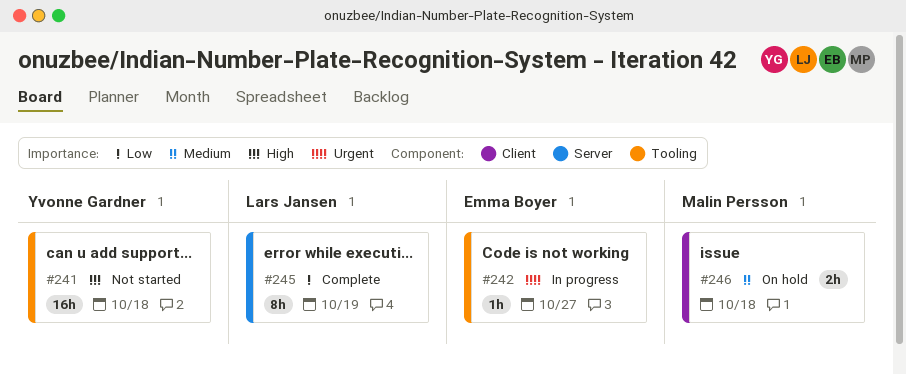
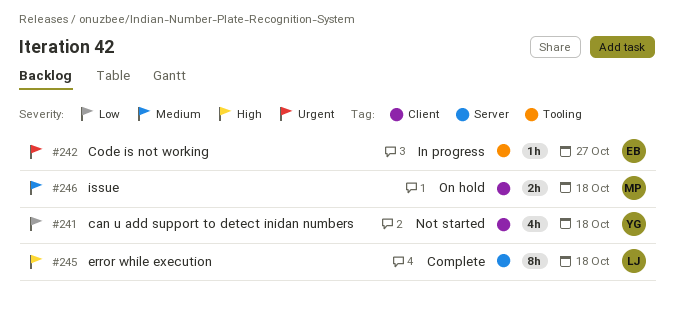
#241, priority: High -> Low
#241, label: Tooling -> Client
#241, estimate: 16h -> 4h
#245, priority: Low -> High
#245, due: Oct 19 -> Oct 18

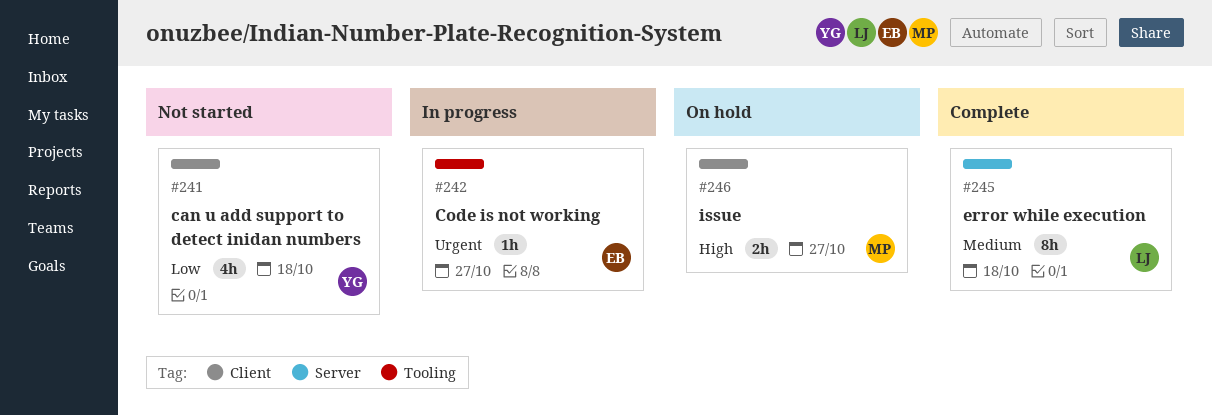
#245, priority: High -> Medium
#246, priority: Medium -> High
#246, due: Oct 18 -> Oct 27

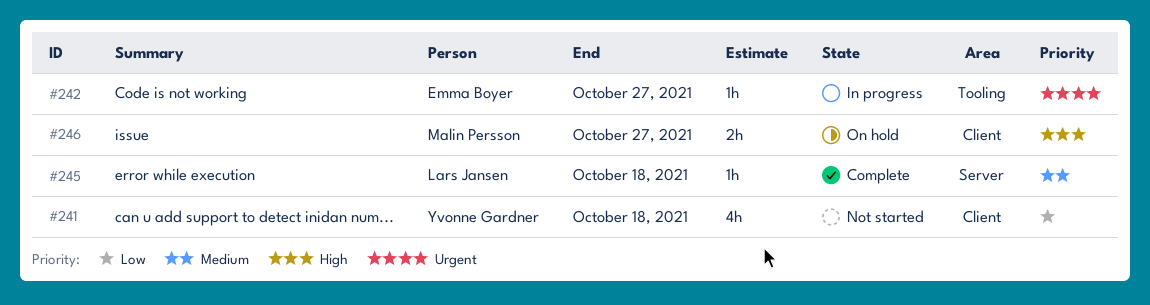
#245, estimate: 8h -> 1h

